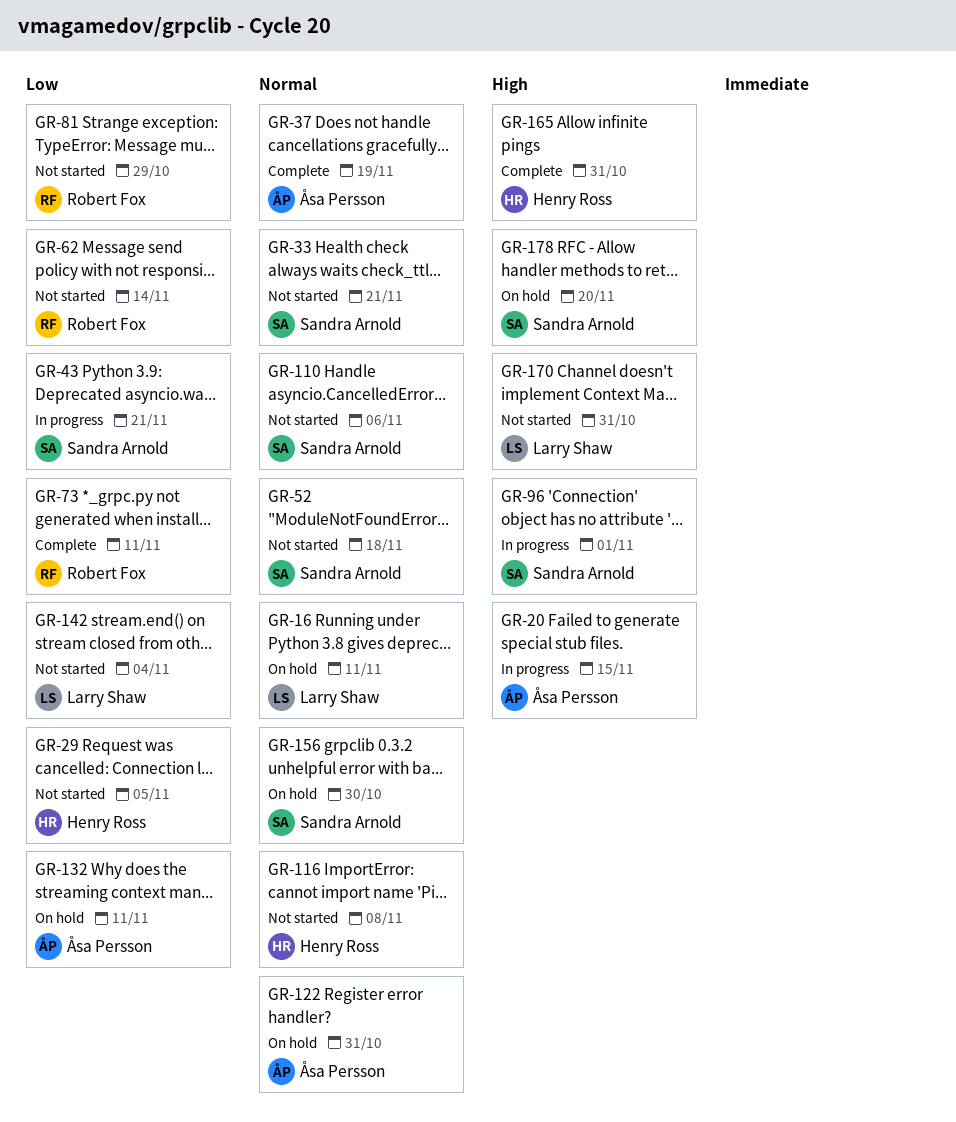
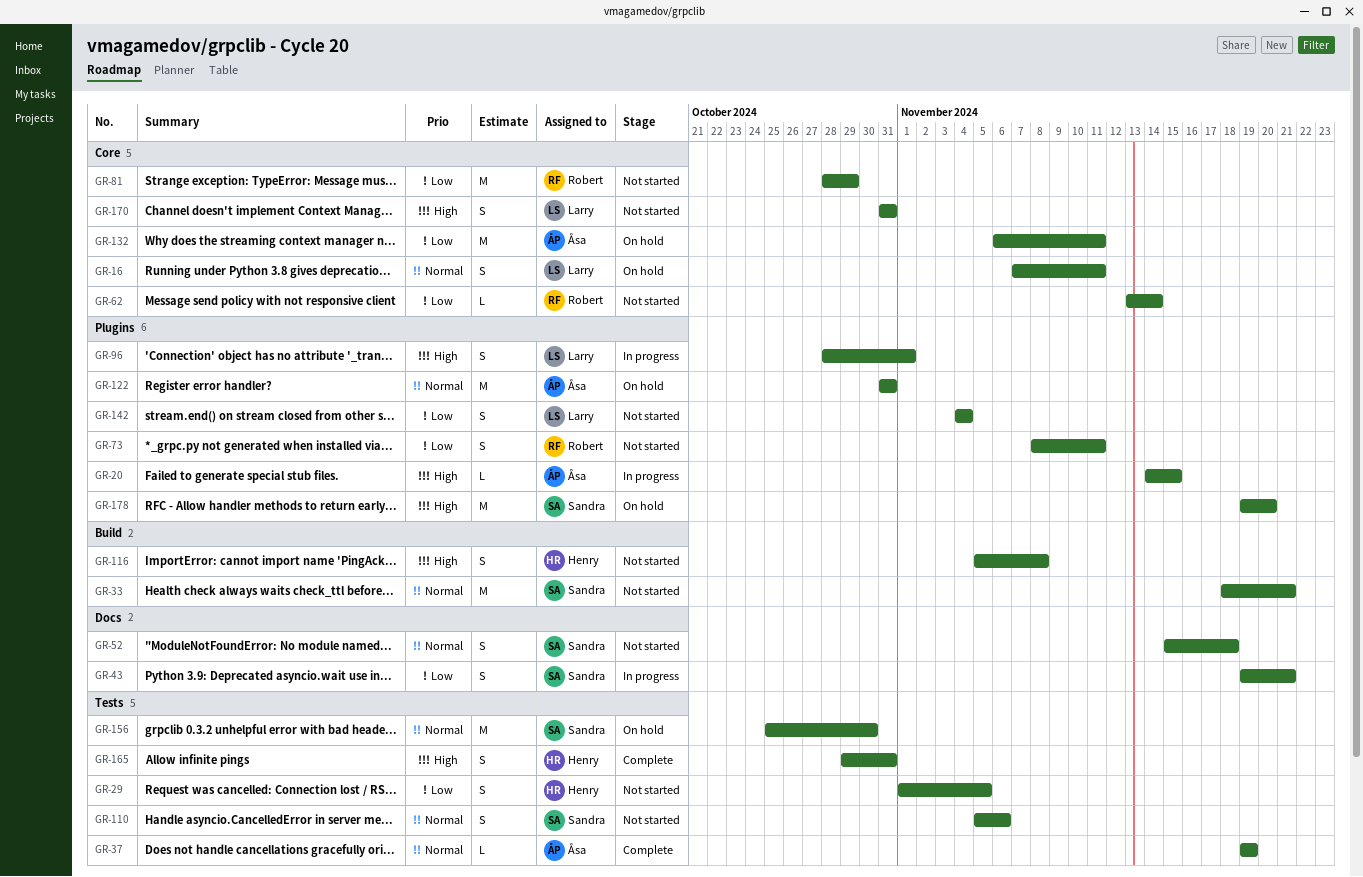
GR-73, status: Complete -> Not started
GR-96, owner: Sandra Arnold -> Larry Shaw
GR-116, priority: Normal -> High

